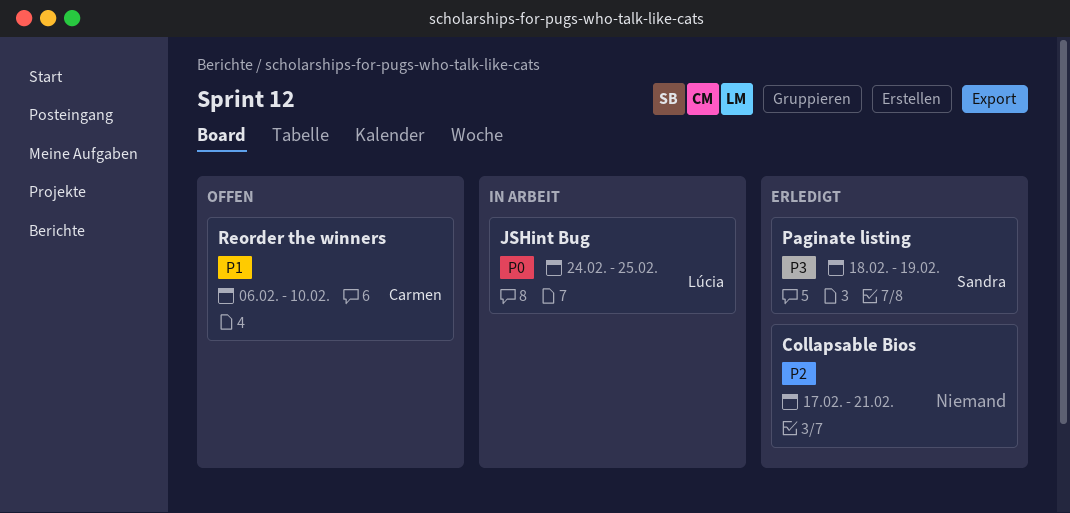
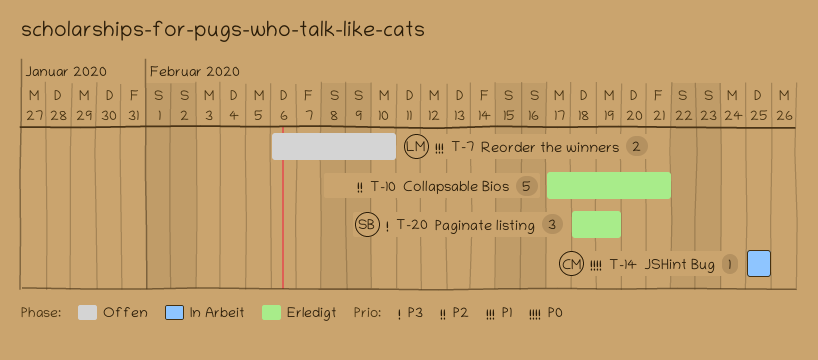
JSHint Bug, owner: Lúcia -> Carmen
JSHint Bug, start: Feb 24 -> Feb 25
Reorder the winners, owner: Carmen -> Lúcia

